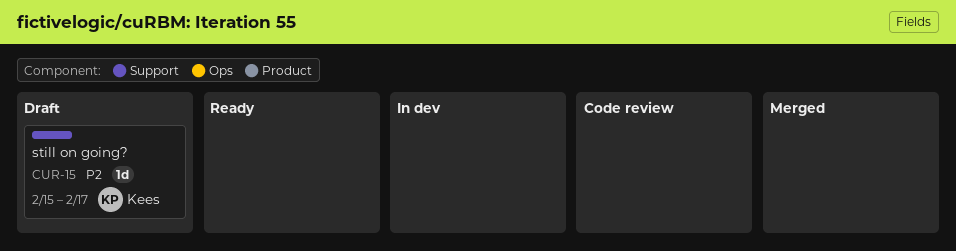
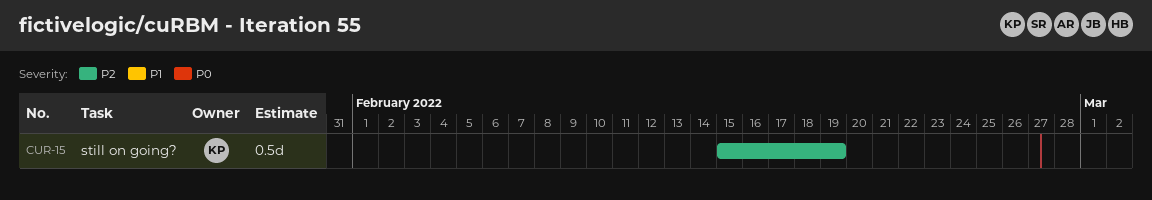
CUR-15, estimate: 1d -> 0.5d
CUR-15, due: Feb 17 -> Feb 19

